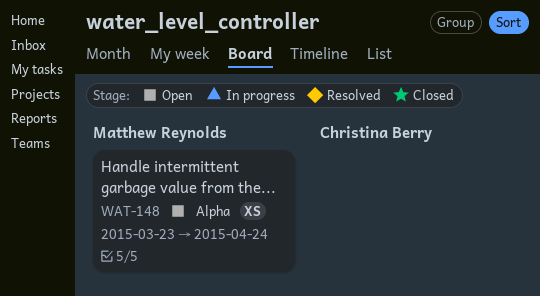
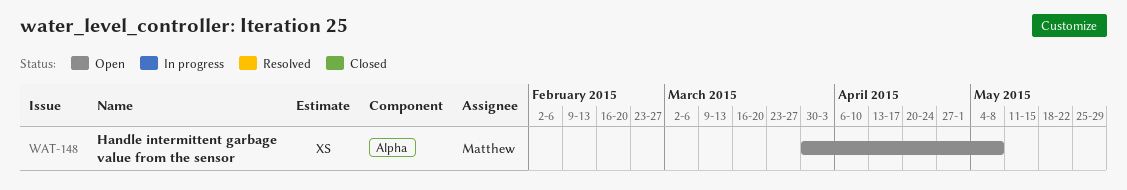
WAT-148, start: Mar 23 -> Mar 30
WAT-148, due: Apr 24 -> May 8

